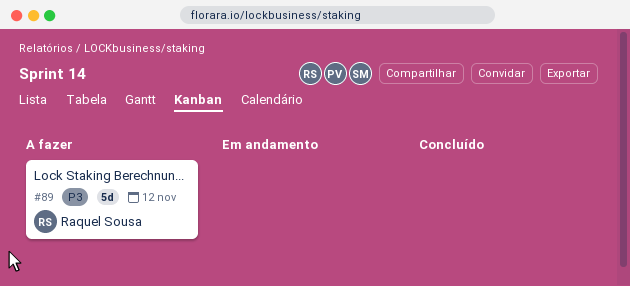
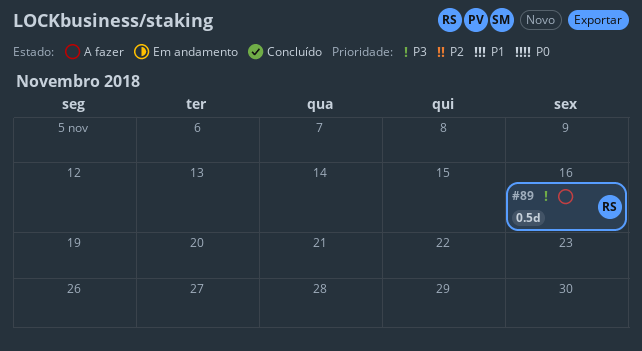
#89, estimate: 5d -> 0.5d
#89, due: Nov 12 -> Nov 16

